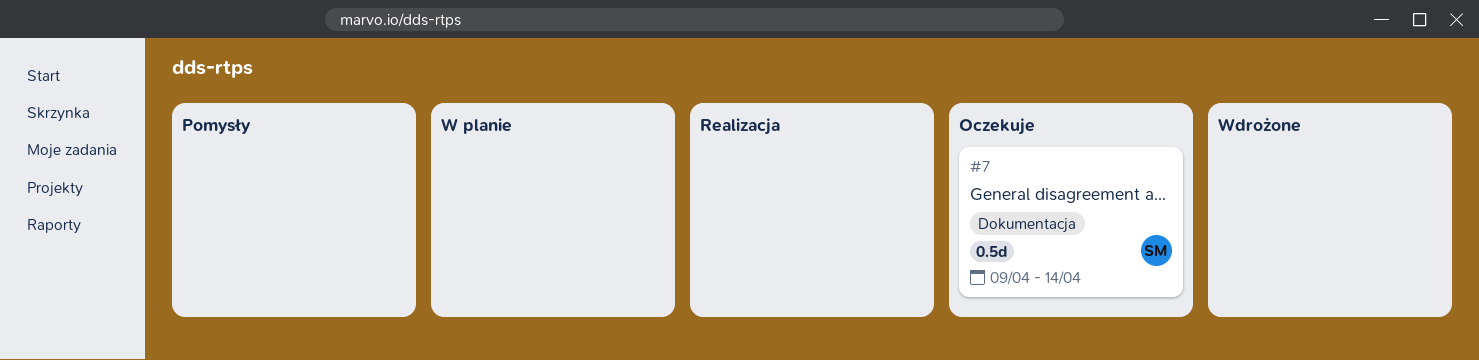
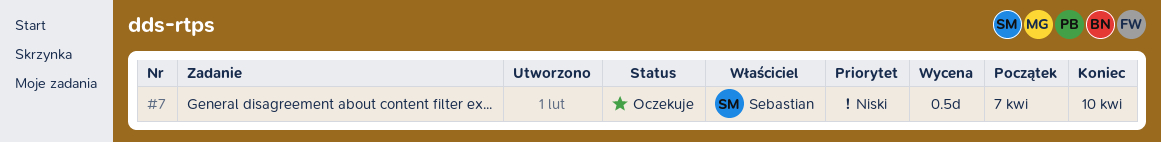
#7, start: Apr 9 -> Apr 7
#7, due: Apr 14 -> Apr 10

